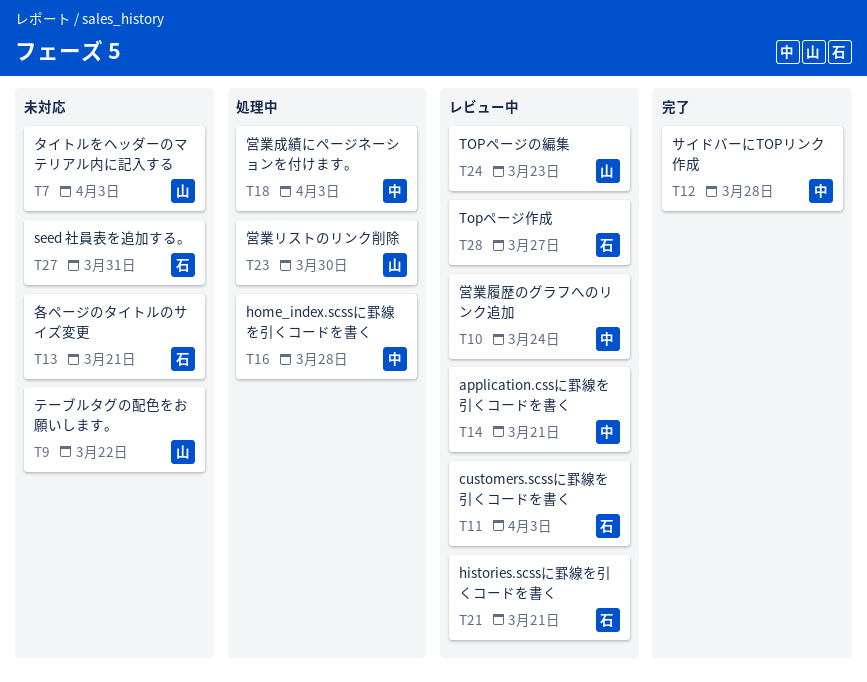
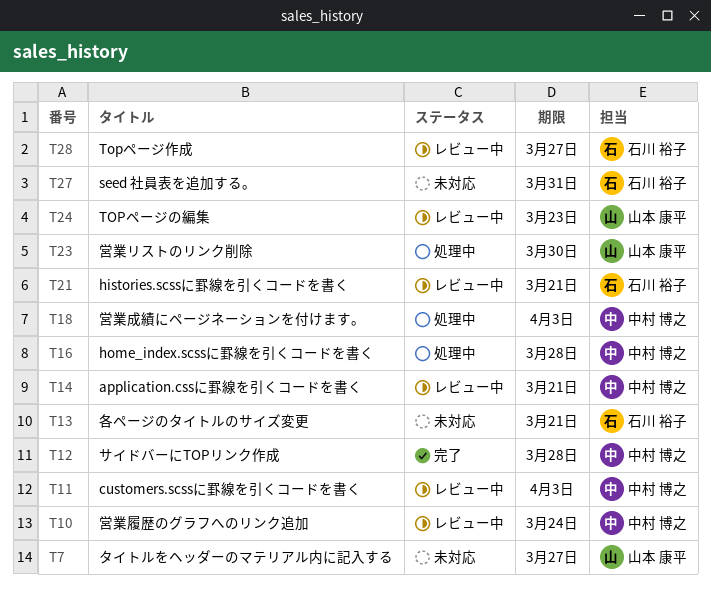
T7, due: Apr 3 -> Mar 27
T9: present -> none
T11, owner: 石川 裕子 -> 中村 博之

